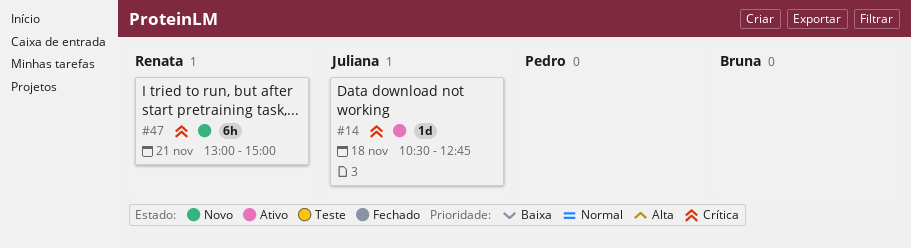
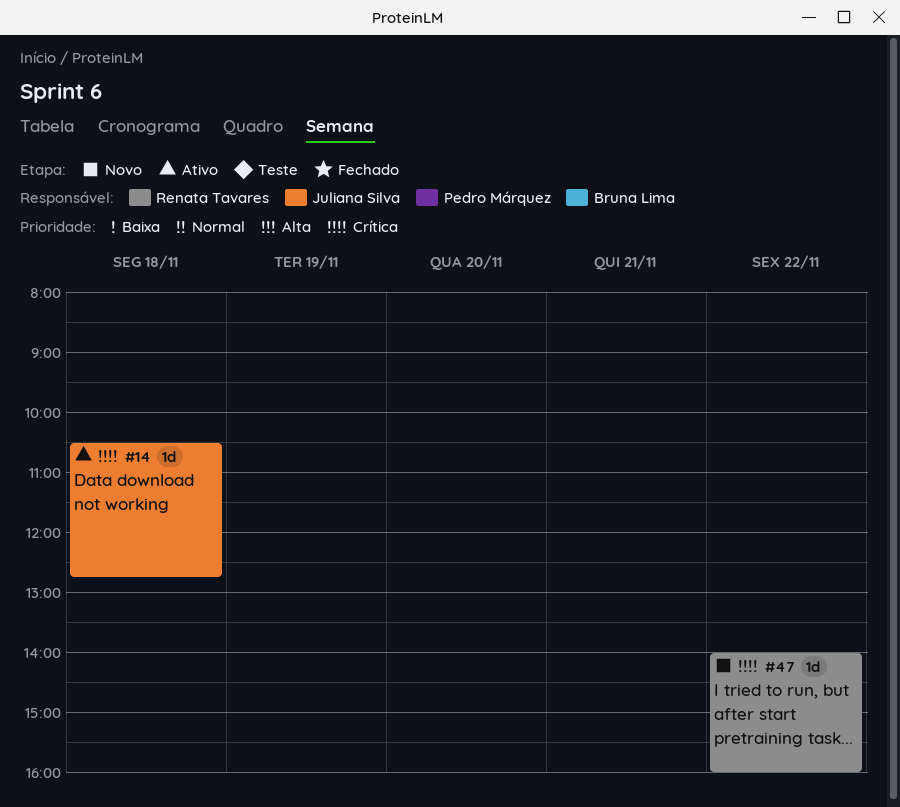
#47, estimate: 6h -> 1d
#47, day: Nov 21 -> Nov 22
#47, begins: 13:00 -> 14:00
#47, ends: 15:00 -> 16:00

